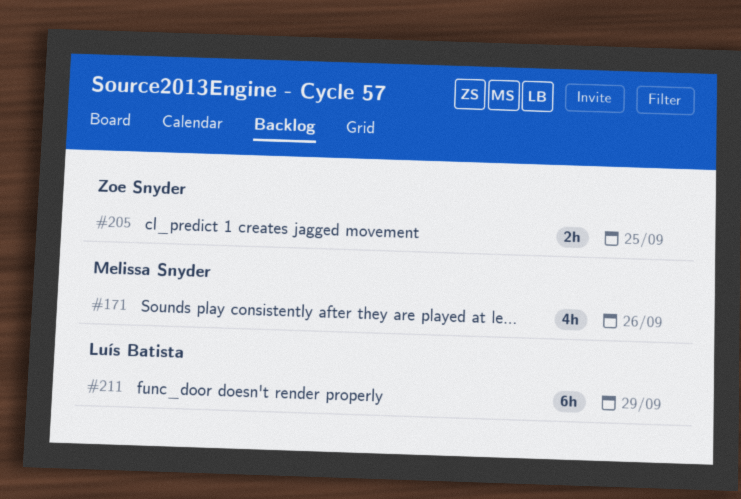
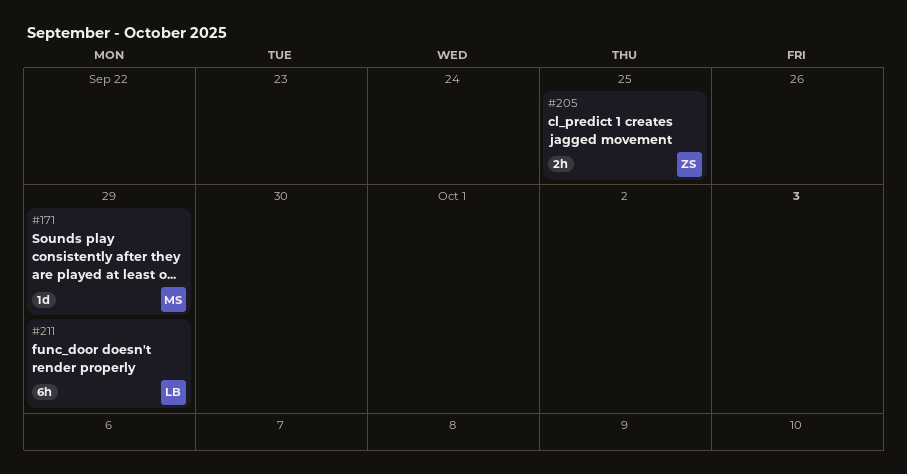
#171, estimate: 4h -> 1d
#171, due: Sep 26 -> Sep 29

